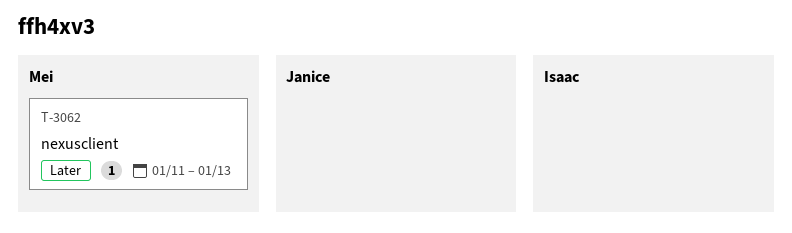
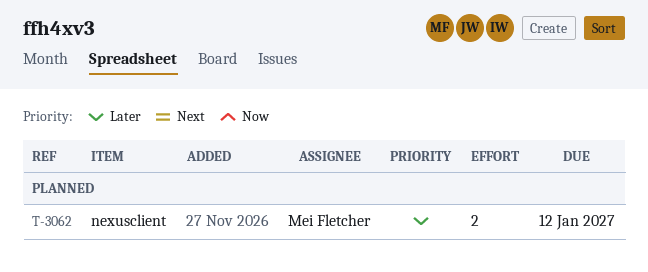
T-3062, estimate: 1 -> 2
T-3062, due: Jan 13 -> Jan 12

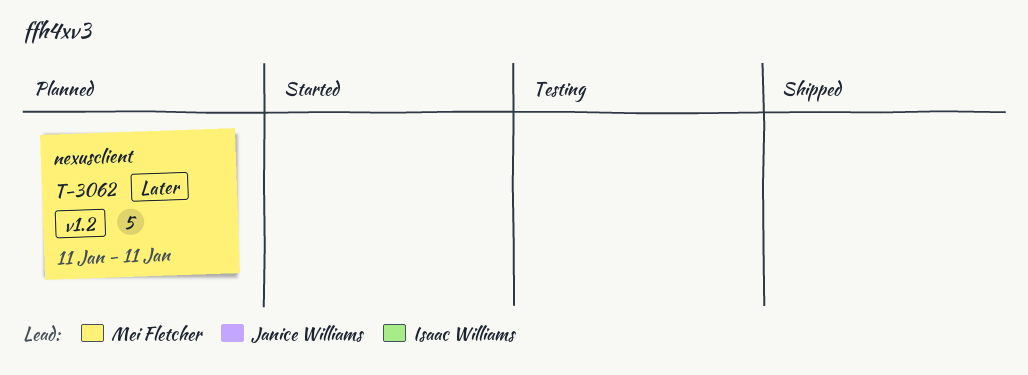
T-3062, estimate: 2 -> 5
T-3062, due: Jan 12 -> Jan 11

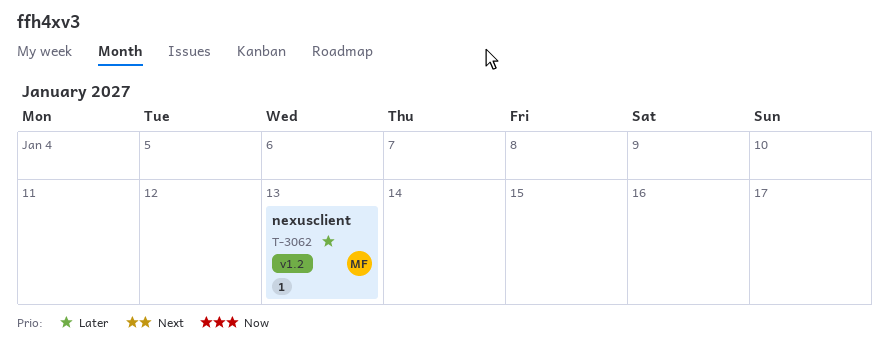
T-3062, estimate: 5 -> 1
T-3062, due: Jan 11 -> Jan 13

